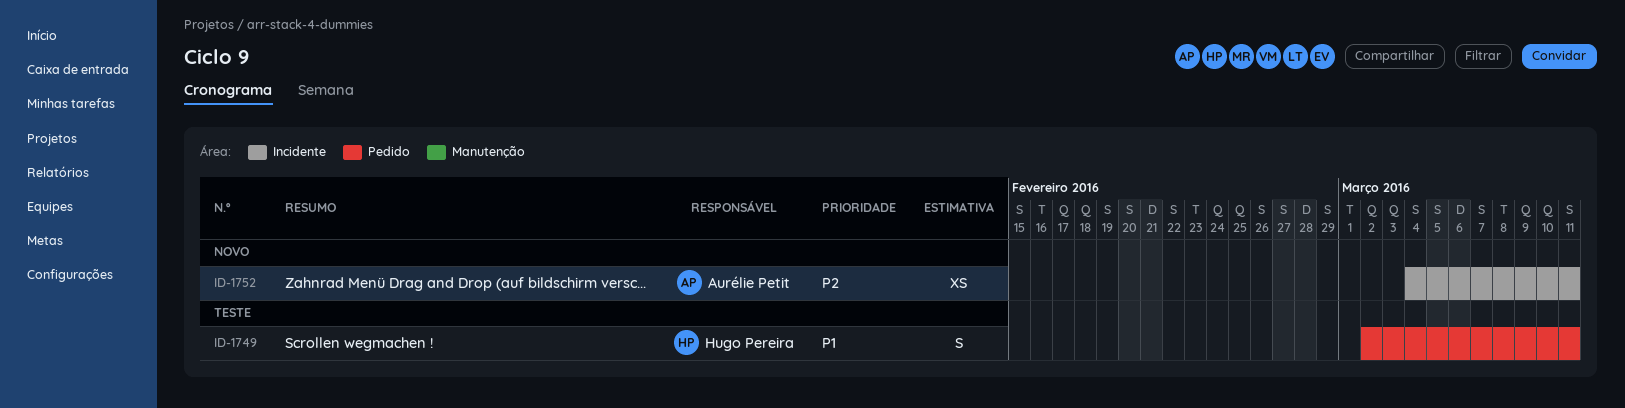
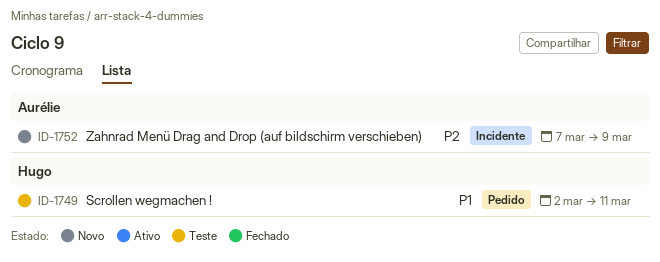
ID-1752, start: Mar 4 -> Mar 7
ID-1752, due: Mar 11 -> Mar 9

